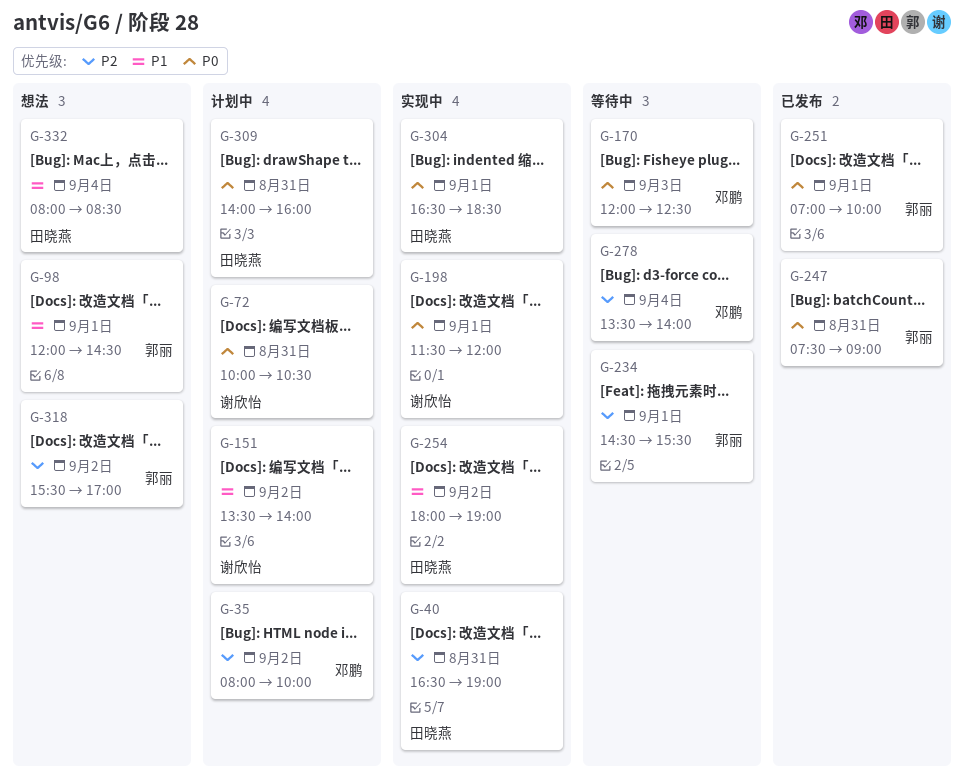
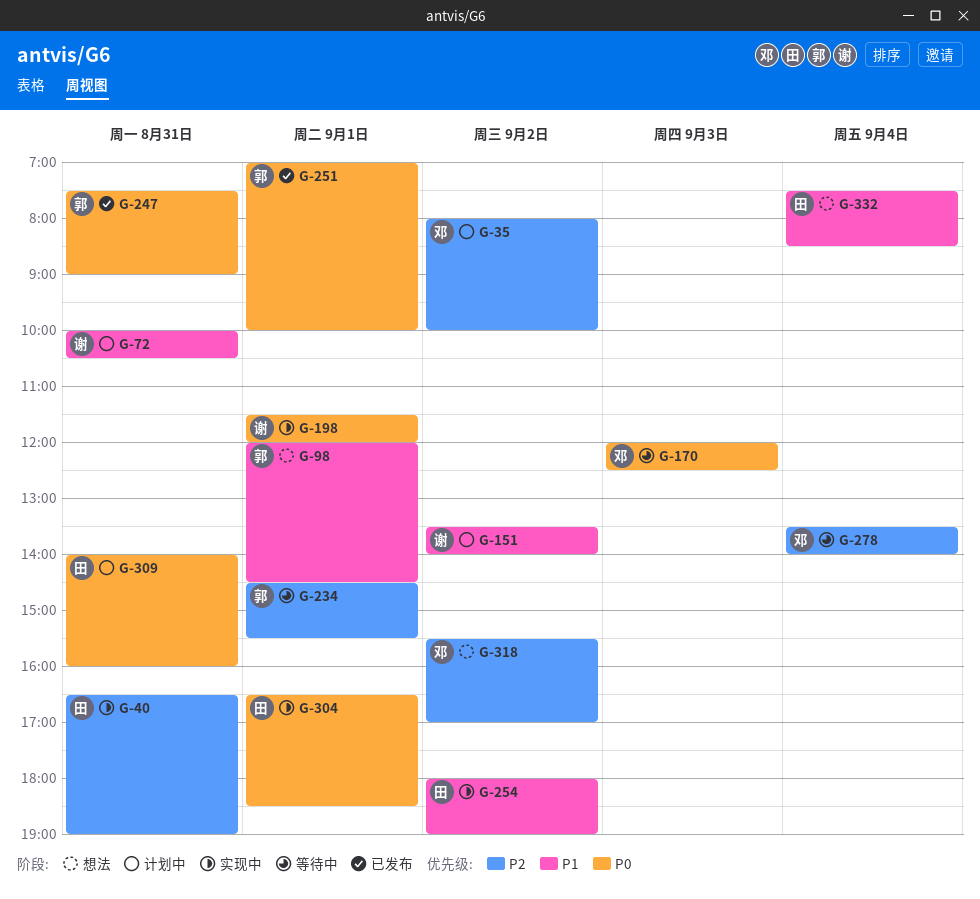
G-72, priority: P0 -> P1
G-318, owner: 郭丽 -> 邓鹏
G-332, begins: 08:00 -> 07:30

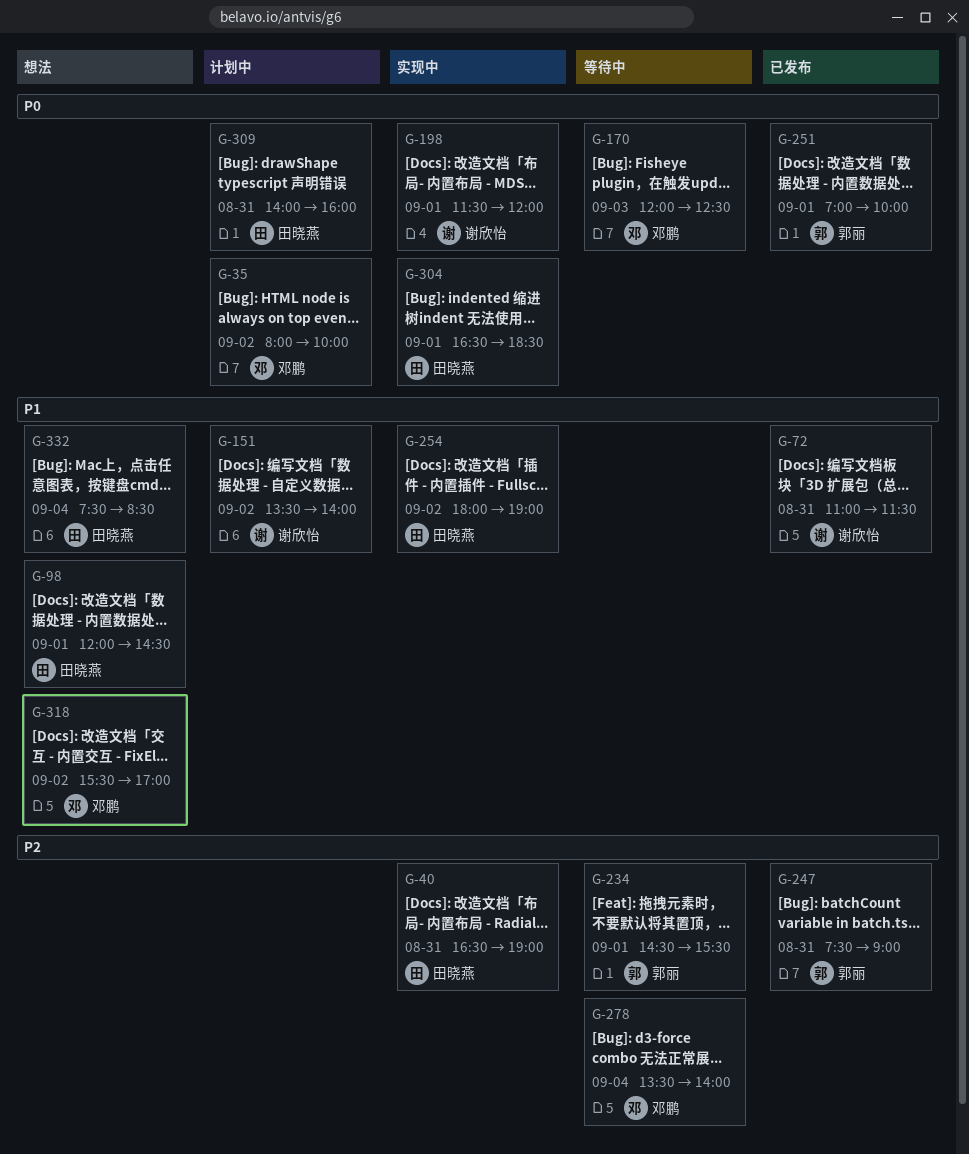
G-35, priority: P2 -> P0
G-72, status: 计划中 -> 已发布
G-72, begins: 10:00 -> 11:00
G-72, ends: 10:30 -> 11:30
G-98, owner: 郭丽 -> 田晓燕
G-247, priority: P0 -> P2
G-318, priority: P2 -> P1

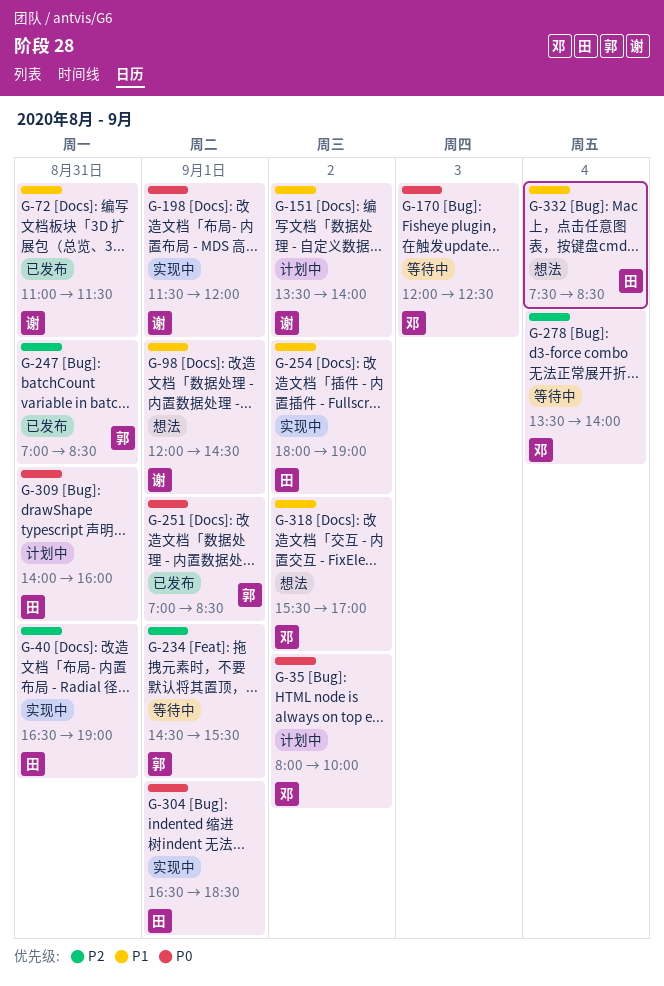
G-98, owner: 田晓燕 -> 谢欣怡
G-247, begins: 07:30 -> 07:00
G-247, ends: 09:00 -> 08:30
G-251, ends: 10:00 -> 08:30

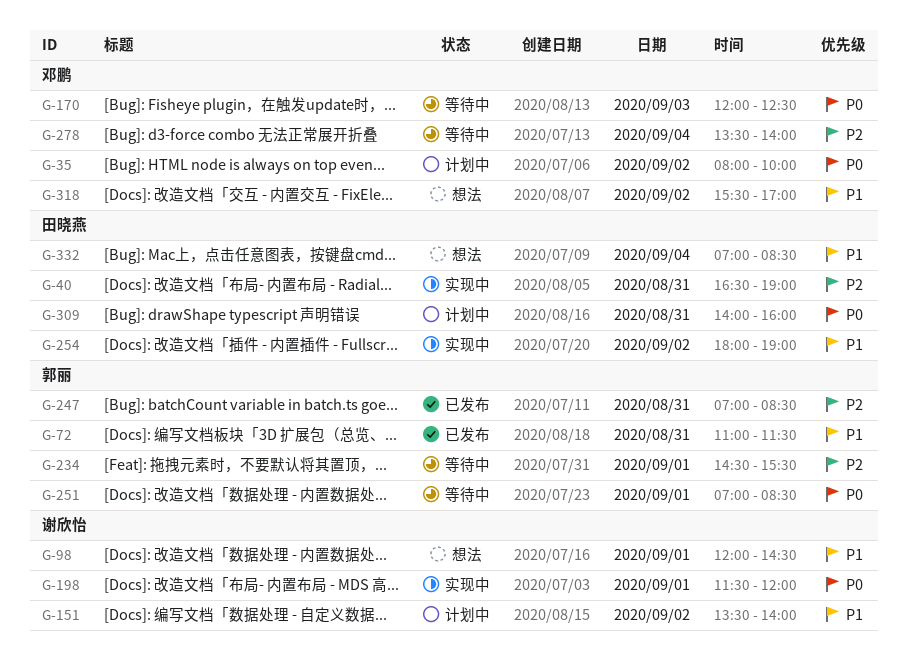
G-72, owner: 谢欣怡 -> 郭丽
G-251, status: 已发布 -> 等待中
G-304: present -> none
G-332, begins: 07:30 -> 07:00

